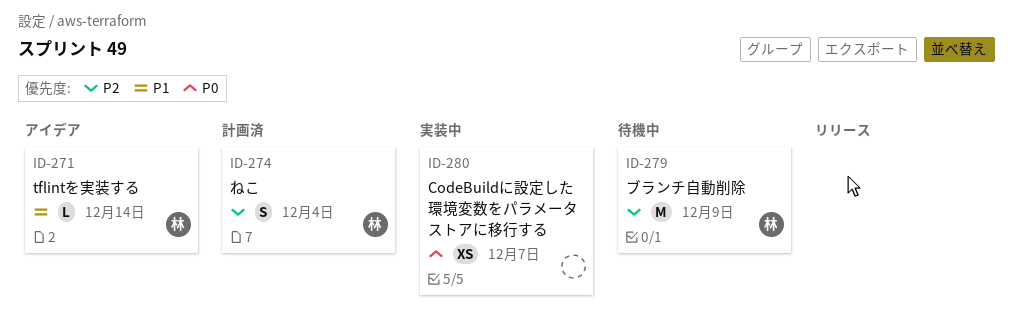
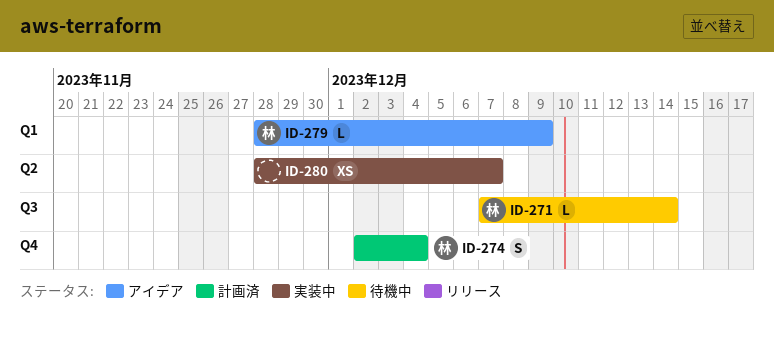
ID-271, status: アイデア -> 待機中
ID-279, status: 待機中 -> アイデア
ID-279, estimate: M -> L

